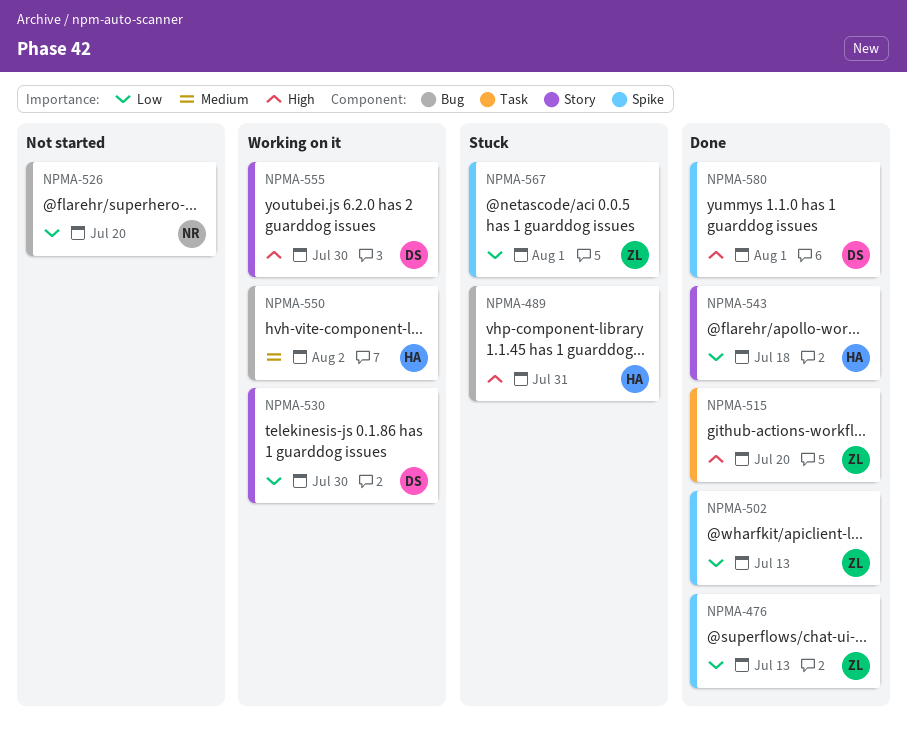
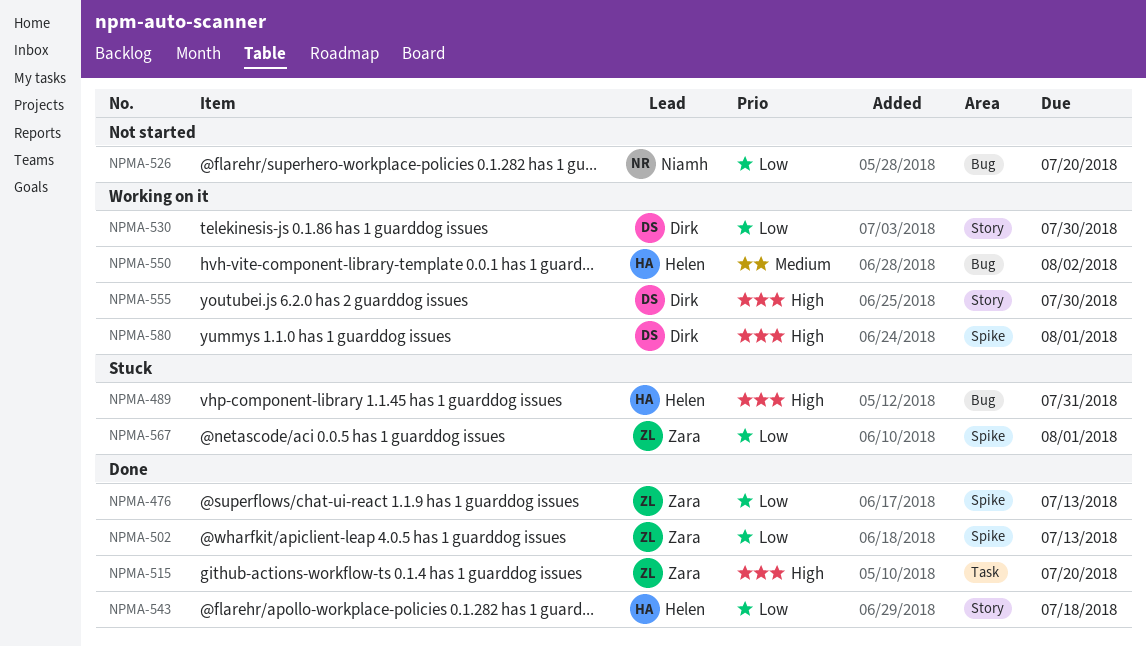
NPMA-580, status: Done -> Working on it

